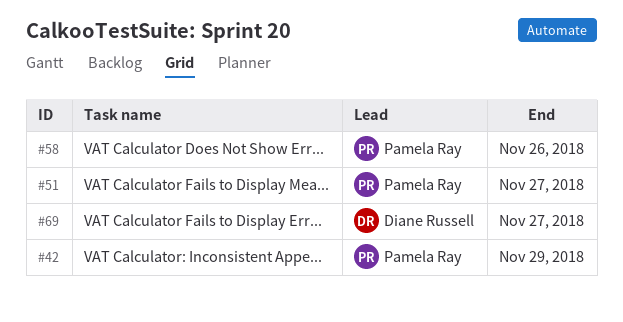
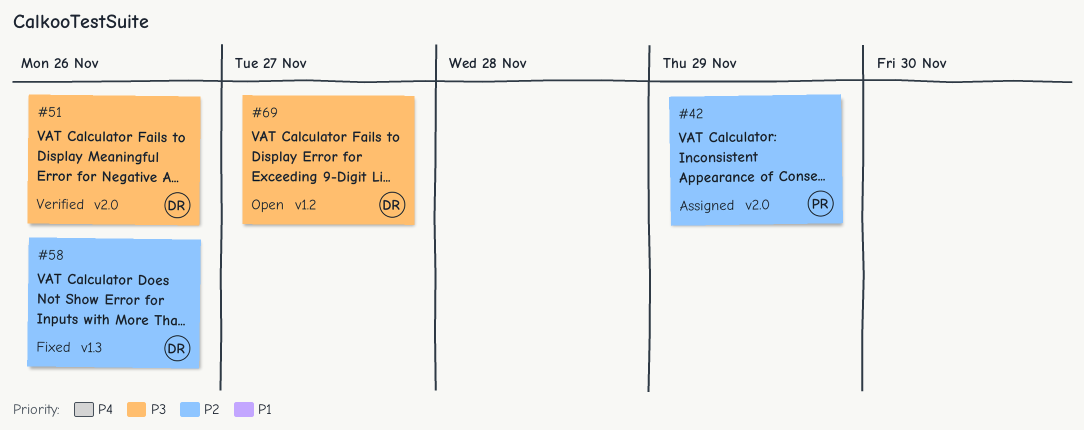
#51, owner: Pamela Ray -> Diane Russell
#51, due: Nov 27 -> Nov 26
#58, owner: Pamela Ray -> Diane Russell

